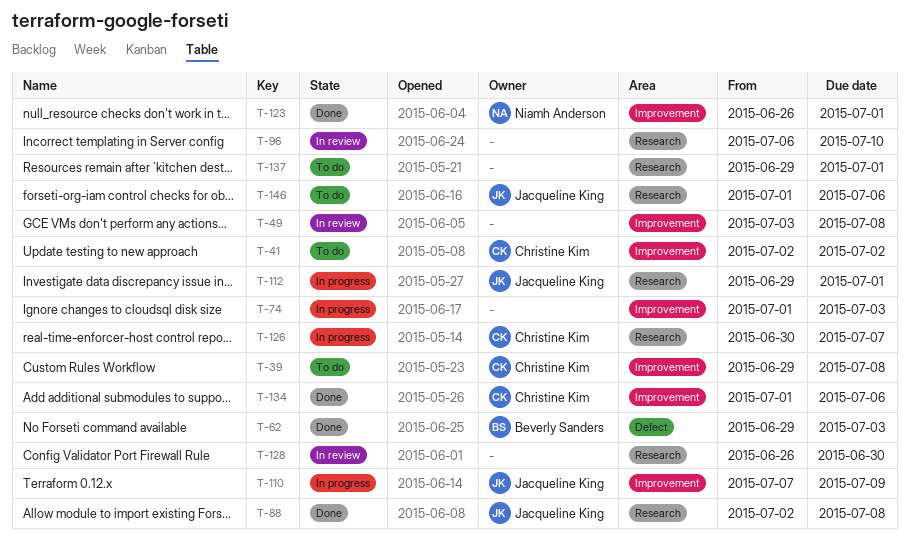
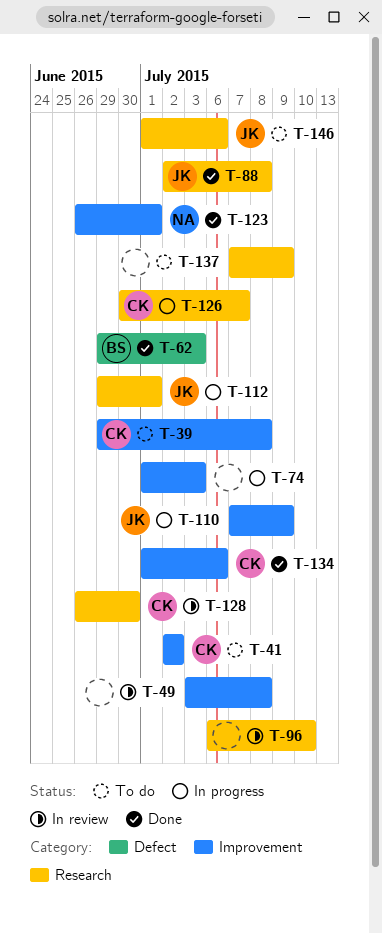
T-128, owner: none -> Christine Kim
T-137, start: Jun 29 -> Jul 7
T-137, due: Jul 1 -> Jul 9

